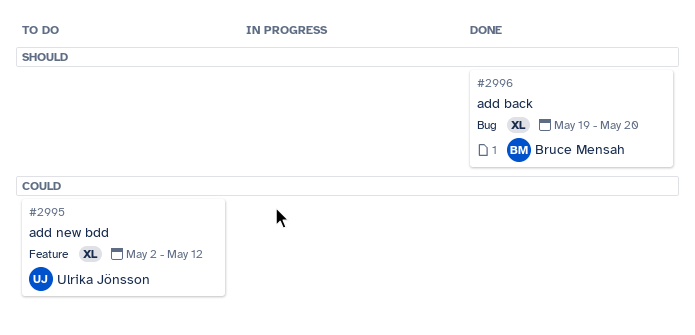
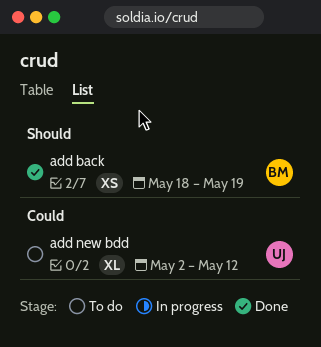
add back, estimate: XL -> XS
add back, start: May 19 -> May 18
add back, due: May 20 -> May 19

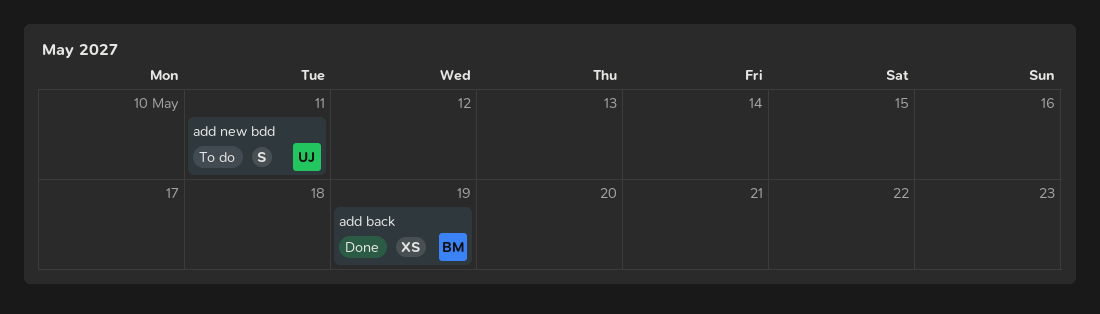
add new bdd, estimate: XL -> S
add new bdd, due: May 12 -> May 11

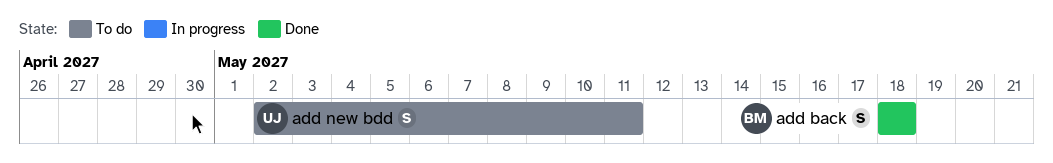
add back, estimate: XS -> S
add back, due: May 19 -> May 18

